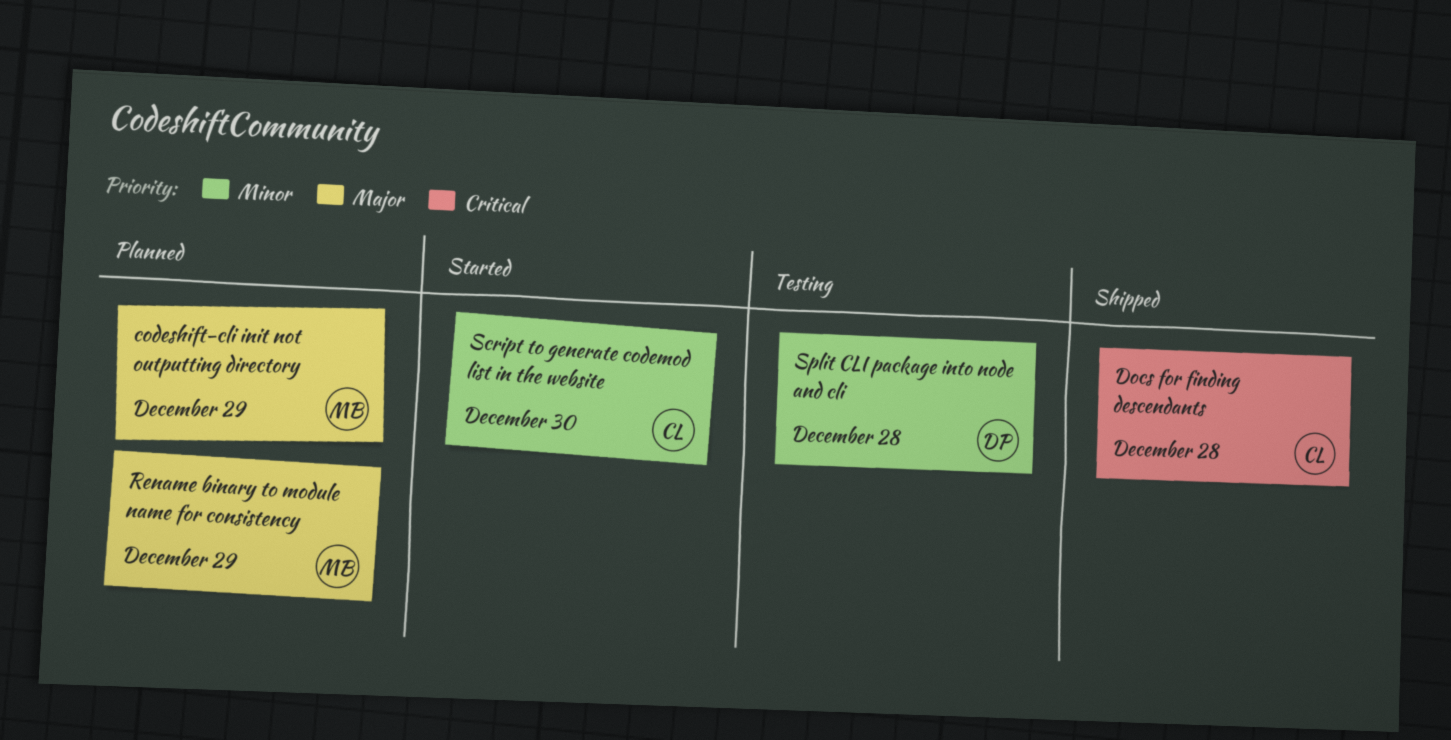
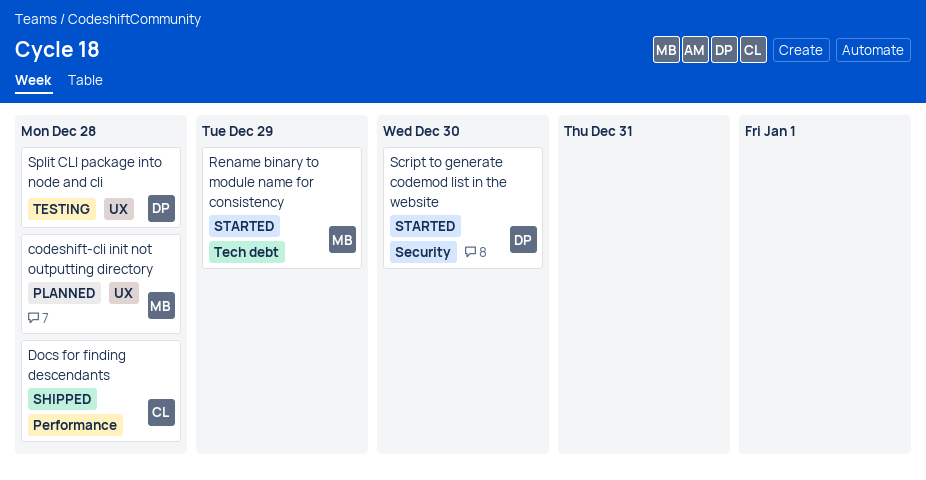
codeshift-cli init not outputting directory, due: Dec 29 -> Dec 28
Rename binary to module name for consistency, status: Planned -> Started
Script to generate codemod list in the website, owner: CL -> DP

